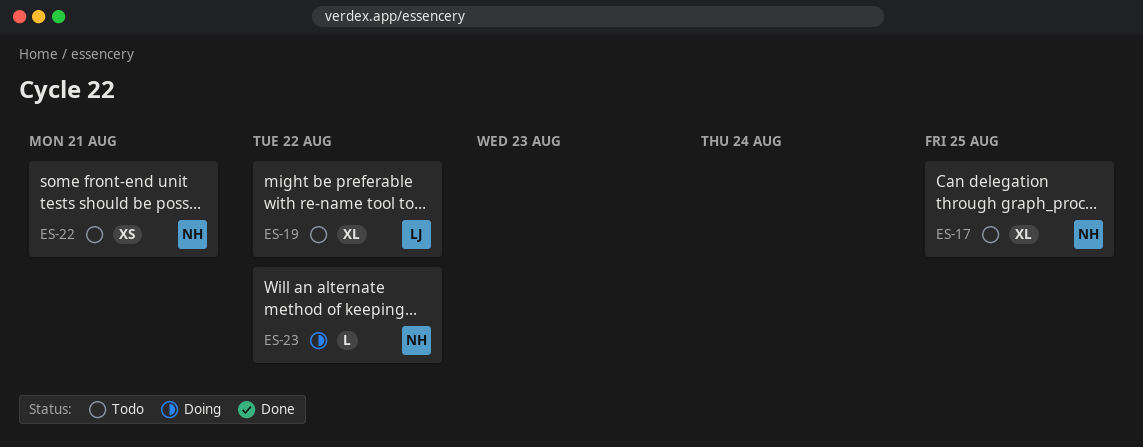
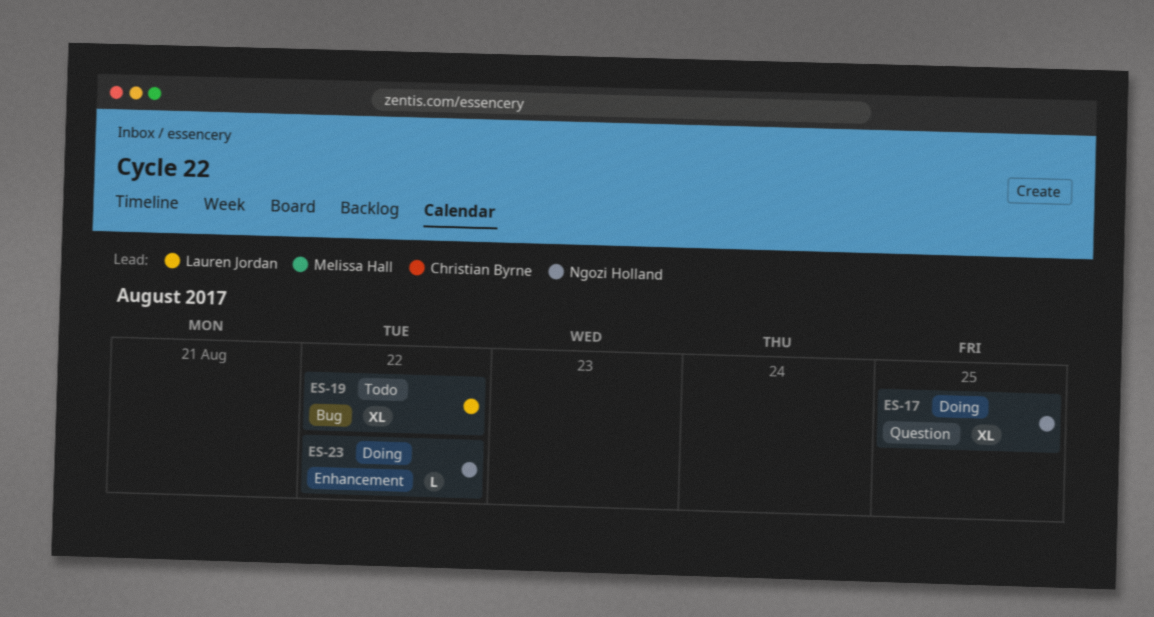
ES-17, status: Todo -> Doing
ES-22: present -> none

